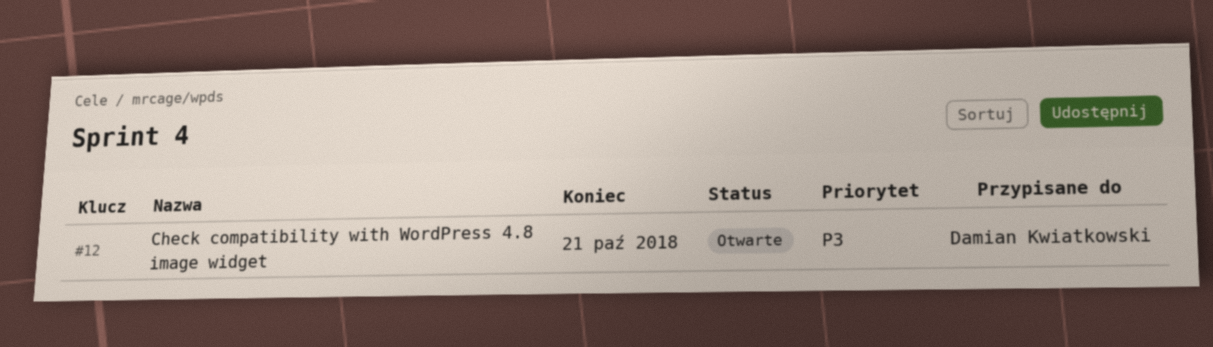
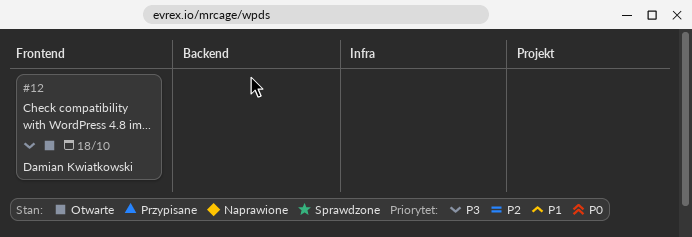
#12, due: Oct 21 -> Oct 18

